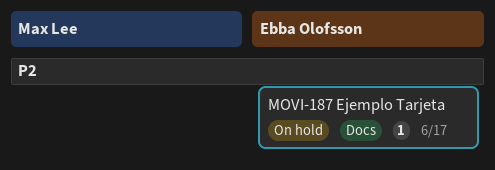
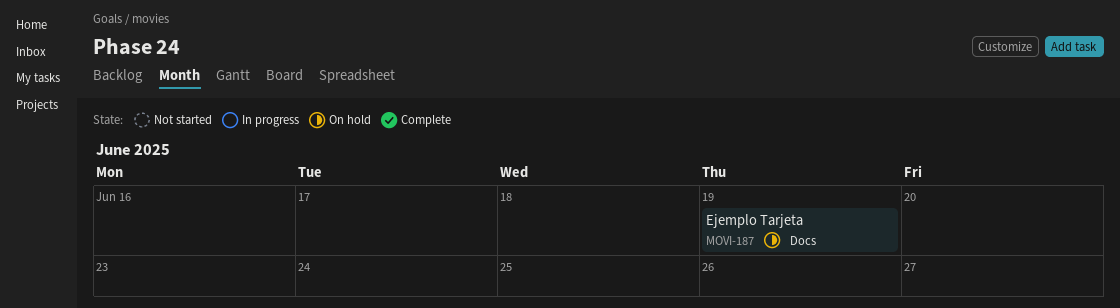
MOVI-187, due: Jun 17 -> Jun 19

